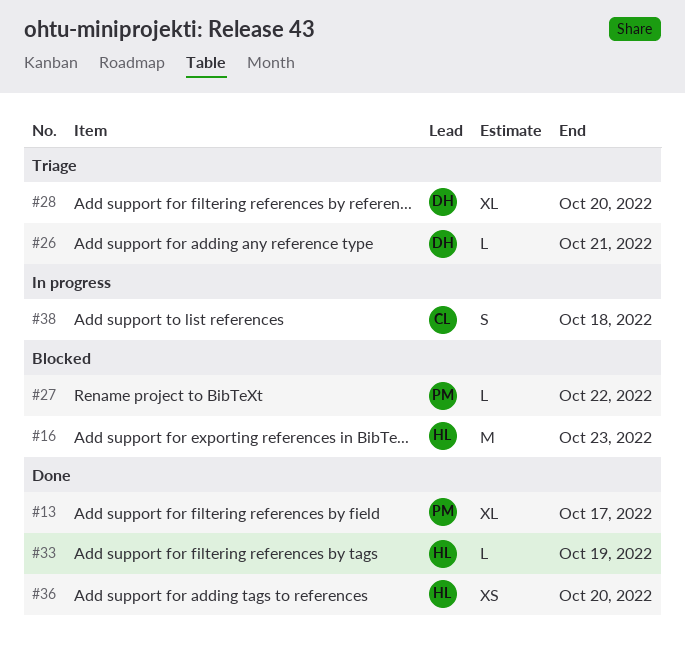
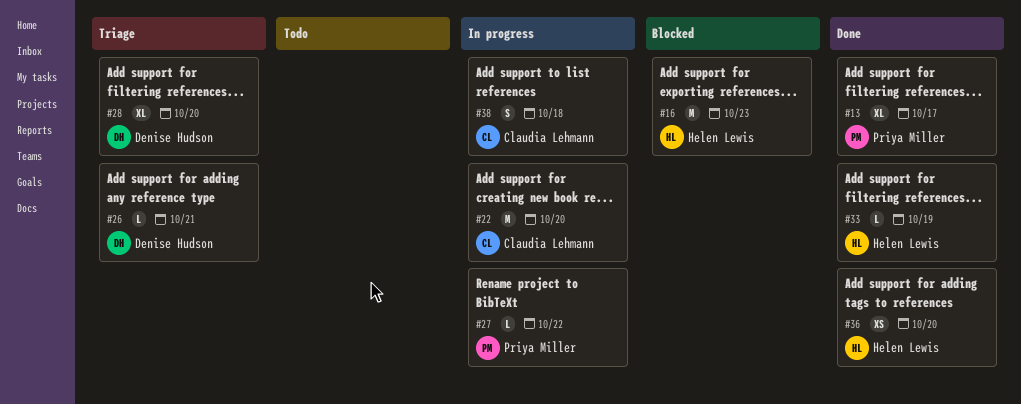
#22: none -> present
#27, status: Blocked -> In progress

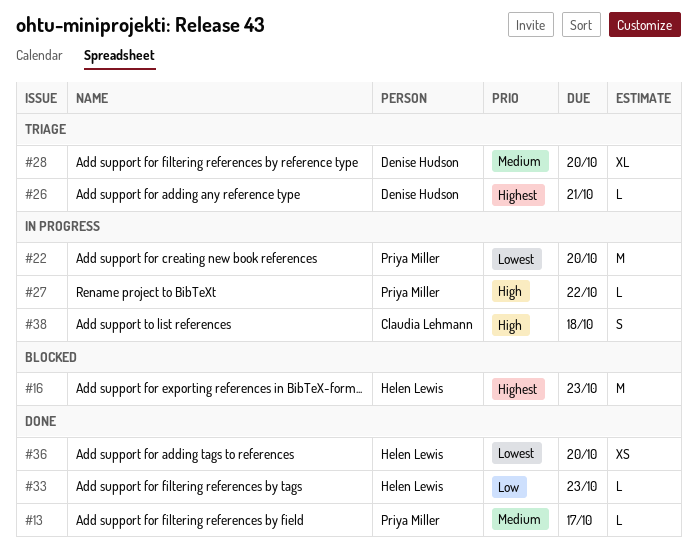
#13, estimate: XL -> L
#22, owner: Claudia Lehmann -> Priya Miller
#33, due: Oct 19 -> Oct 23

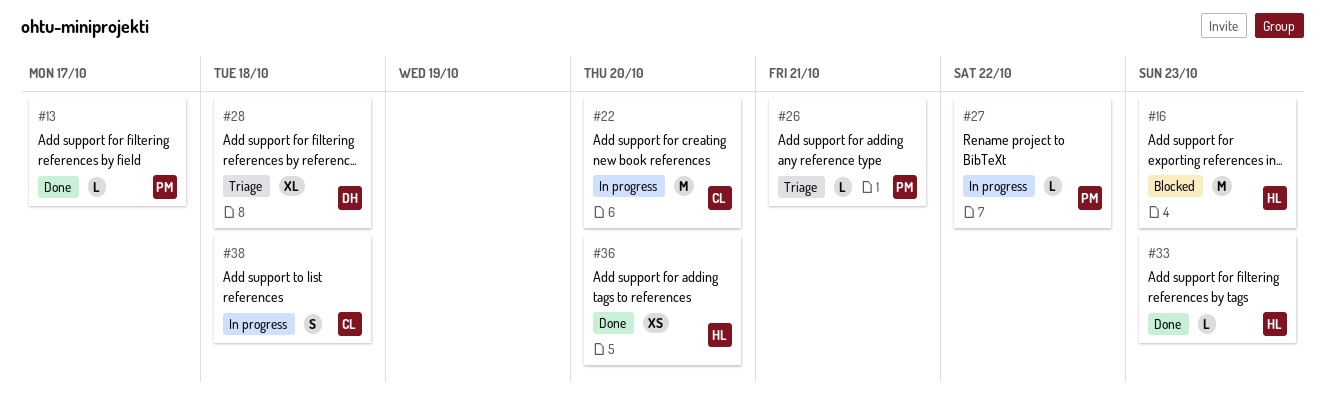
#22, owner: Priya Miller -> Claudia Lehmann
#26, owner: Denise Hudson -> Priya Miller
#28, due: Oct 20 -> Oct 18

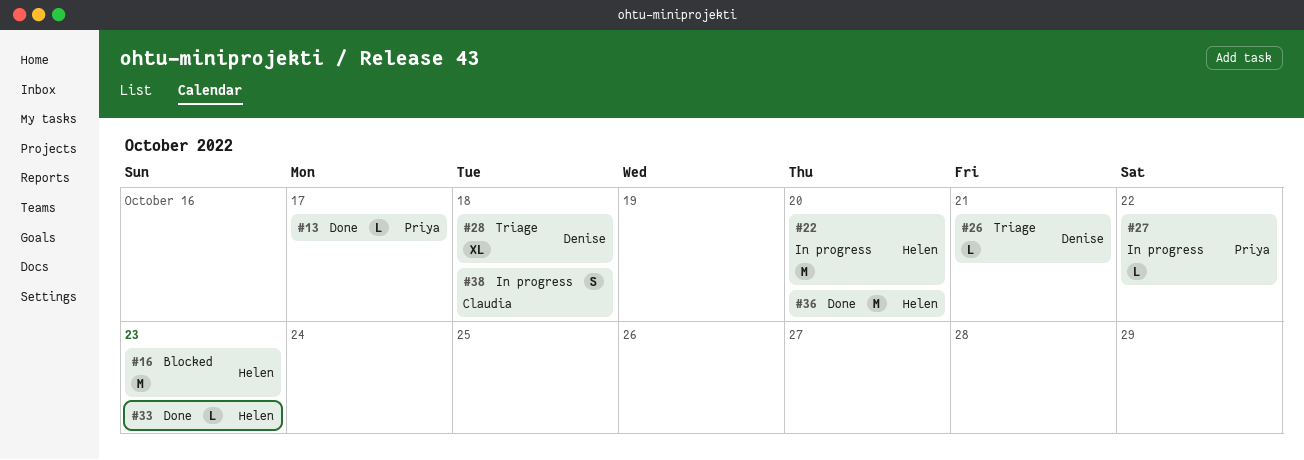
#22, owner: Claudia -> Helen
#26, owner: Priya -> Denise
#36, estimate: XS -> M

